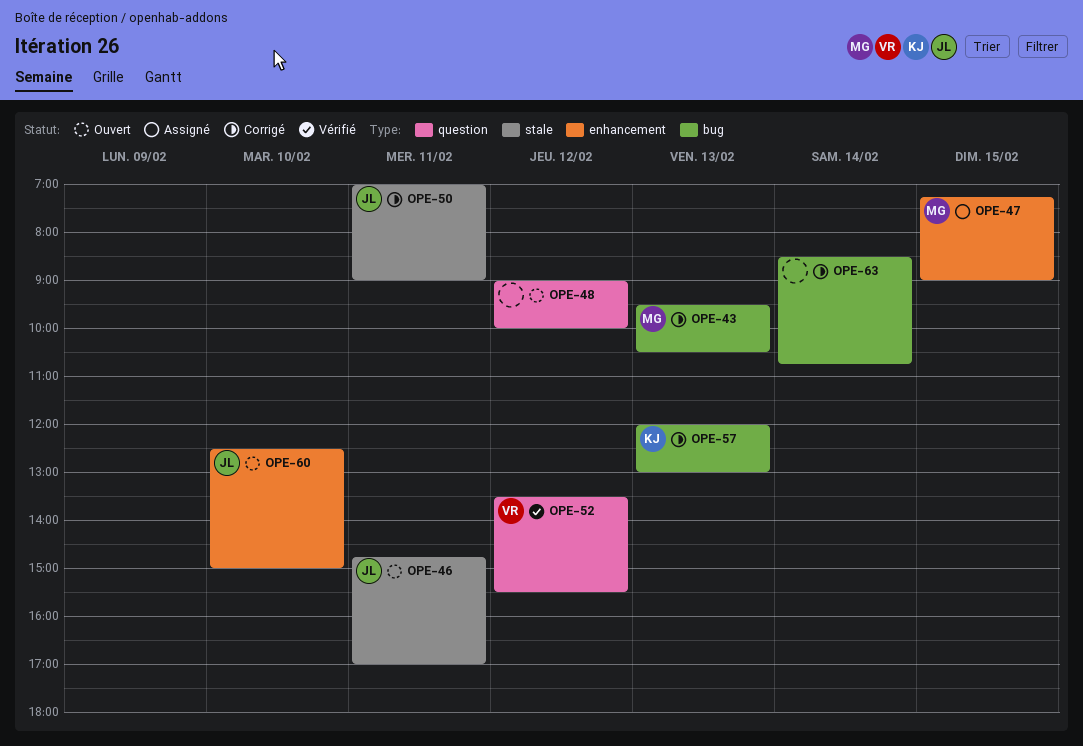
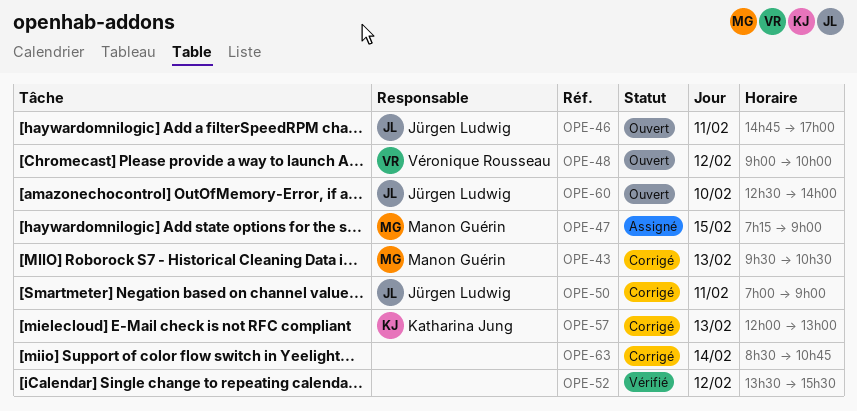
OPE-48, owner: none -> Véronique Rousseau
OPE-52, owner: Véronique Rousseau -> none
OPE-60, ends: 15:00 -> 14:00

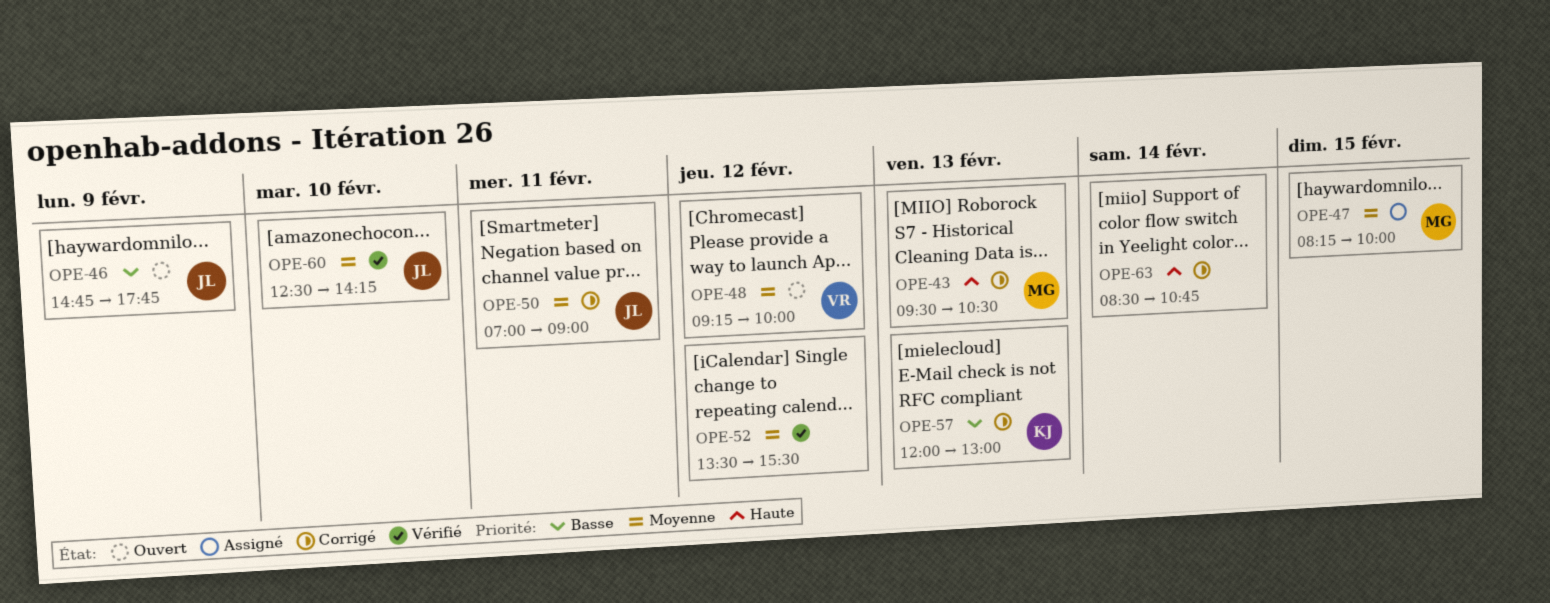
OPE-46, day: Feb 11 -> Feb 9
OPE-46, ends: 17:00 -> 17:45
OPE-47, begins: 07:15 -> 08:15
OPE-47, ends: 09:00 -> 10:00
OPE-48, begins: 09:00 -> 09:15
OPE-60, status: Ouvert -> Vérifié
OPE-60, ends: 14:00 -> 14:15

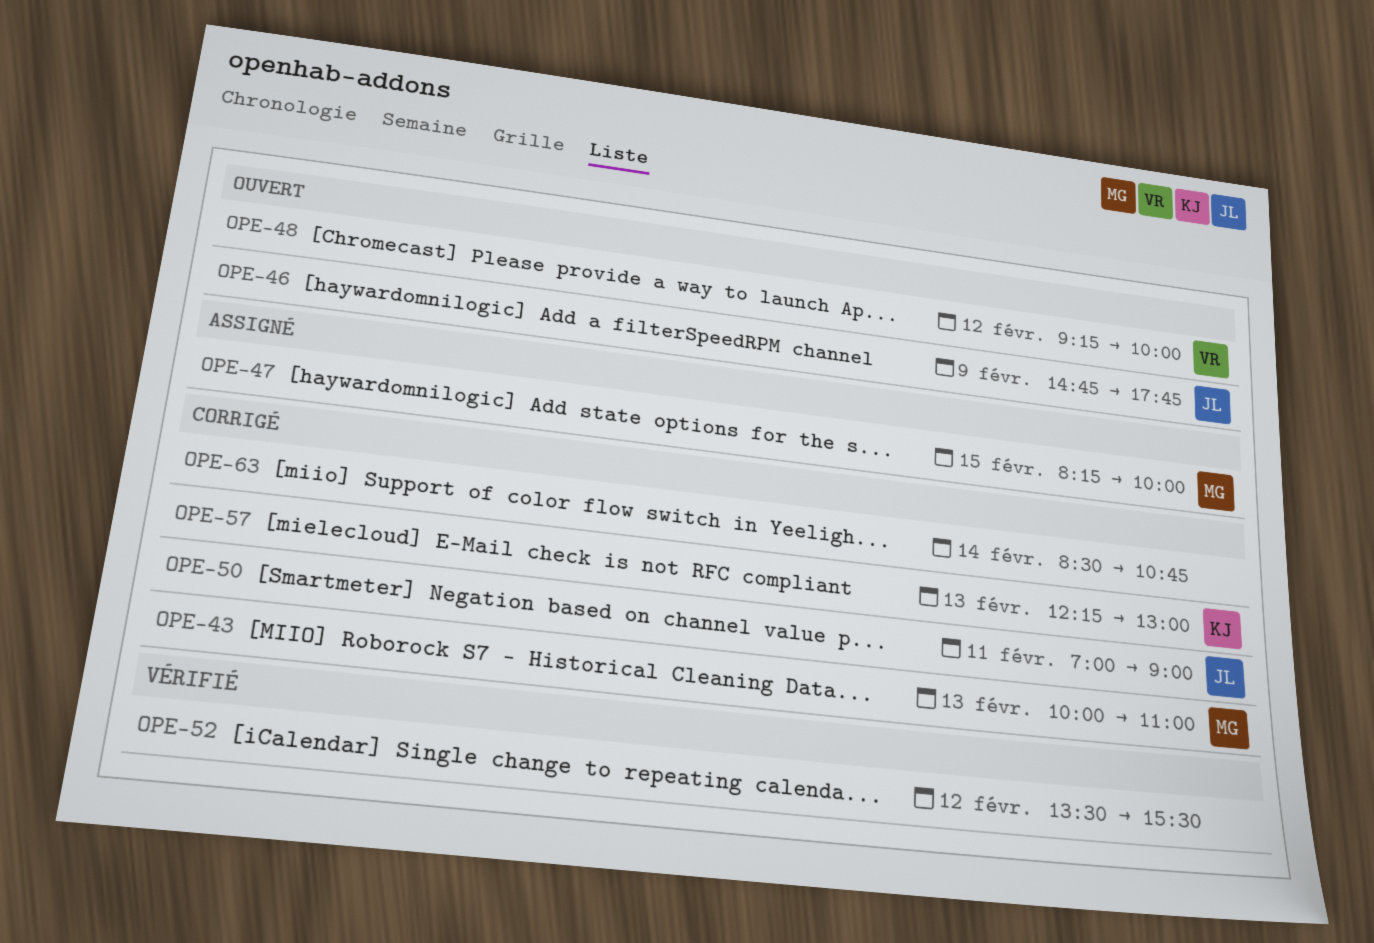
OPE-43, begins: 09:30 -> 10:00
OPE-43, ends: 10:30 -> 11:00
OPE-57, begins: 12:00 -> 12:15
OPE-60: present -> none

